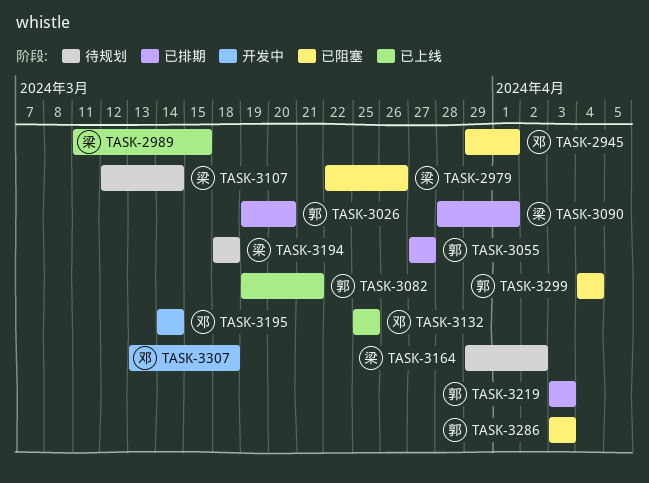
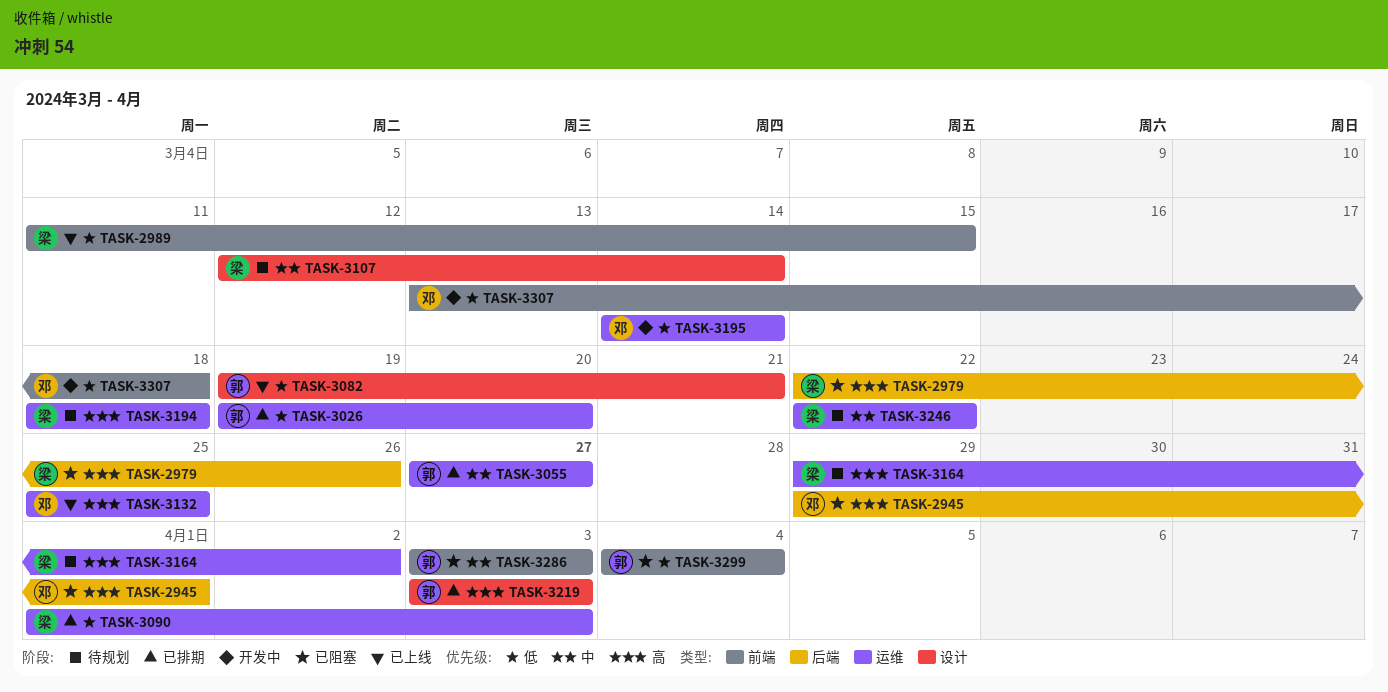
TASK-3090, start: Mar 28 -> Apr 1
TASK-3090, due: Apr 1 -> Apr 3
TASK-3246: none -> present

